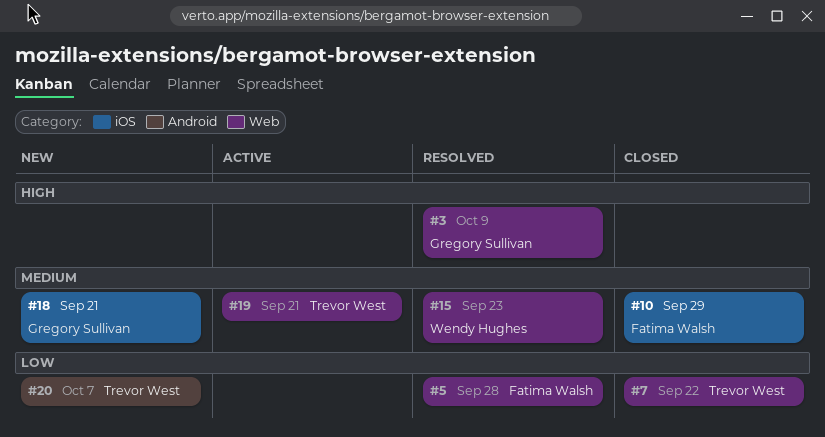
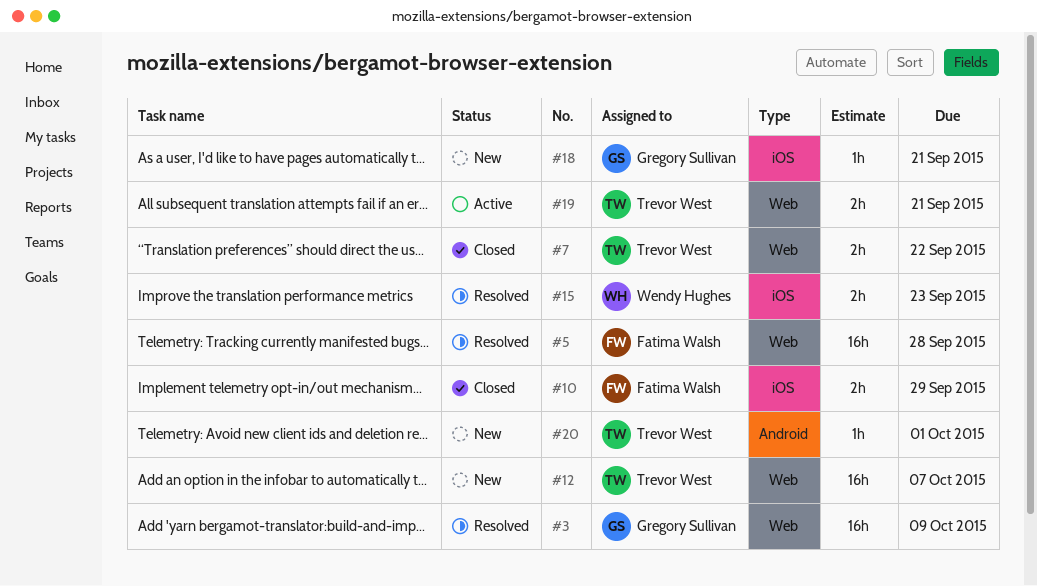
#12: none -> present
#15, label: Web -> iOS
#20, due: Oct 7 -> Oct 1

